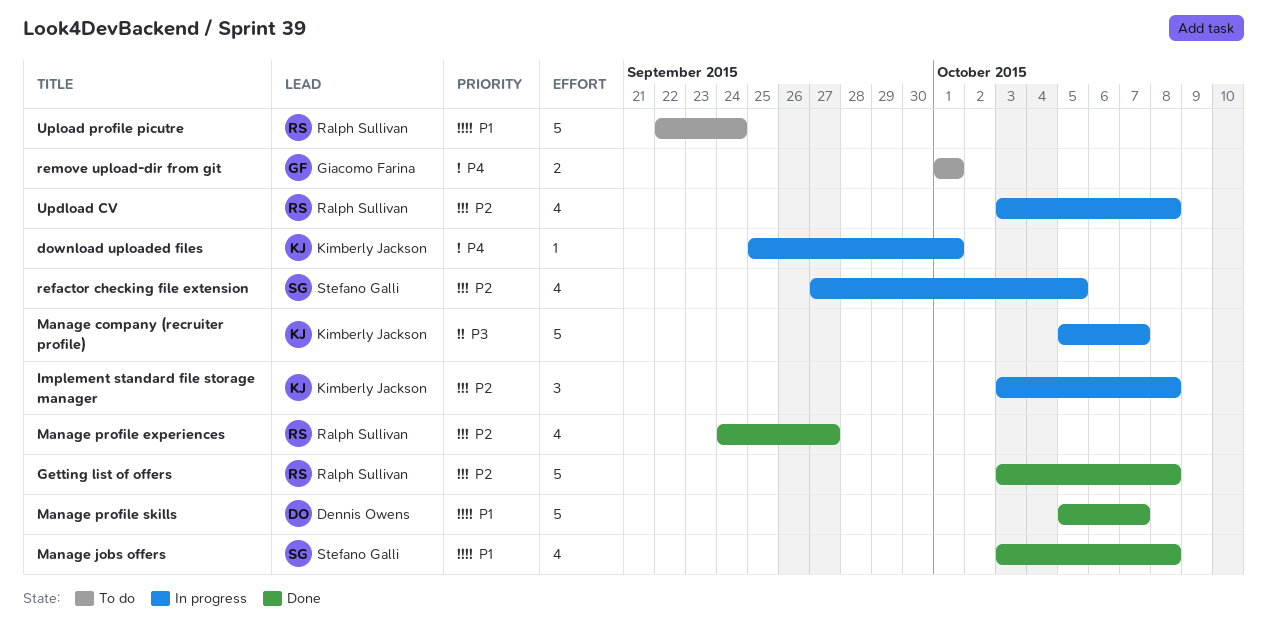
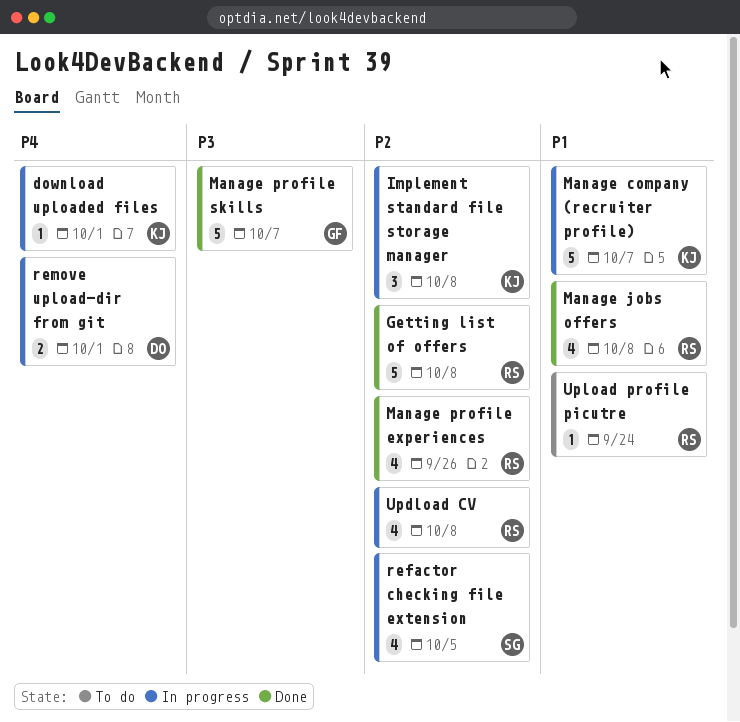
Manage company (recruiter profile), priority: P3 -> P1
Manage jobs offers, owner: Stefano Galli -> Ralph Sullivan
Manage profile experiences, due: Sep 27 -> Sep 26
Manage profile skills, owner: Dennis Owens -> Giacomo Farina
Manage profile skills, priority: P1 -> P3
remove upload-dir from git, status: To do -> In progress
remove upload-dir from git, owner: Giacomo Farina -> Dennis Owens
Upload profile picutre, estimate: 5 -> 1

